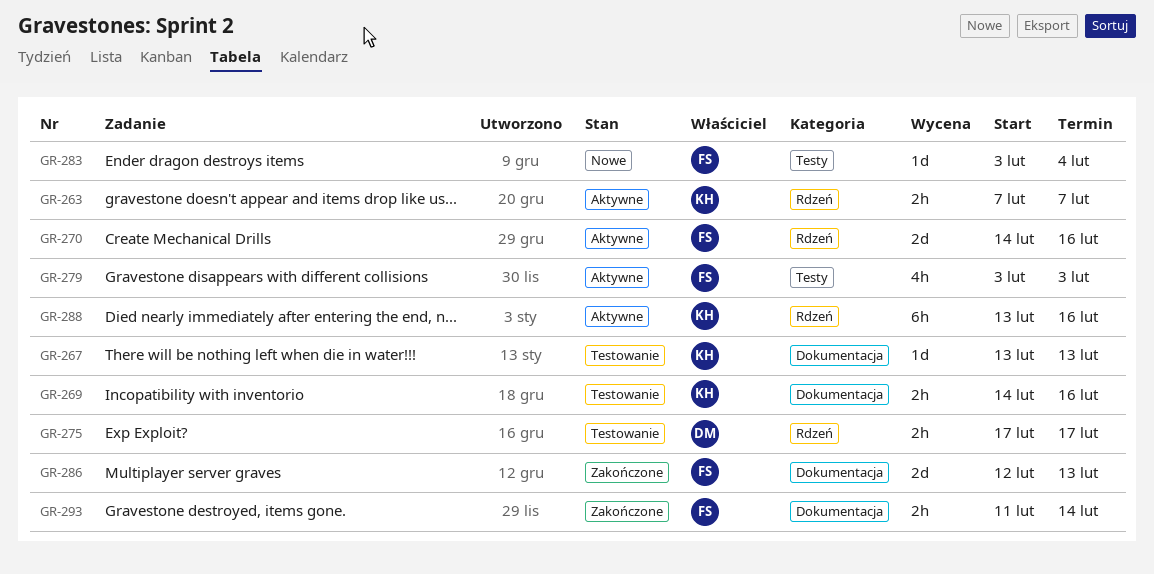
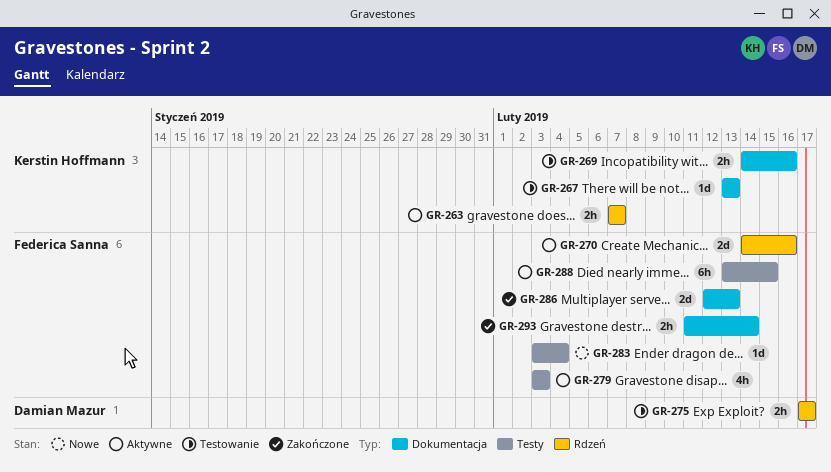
GR-288, owner: Kerstin Hoffmann -> Federica Sanna
GR-288, label: Rdzeń -> Testy
GR-288, due: Feb 16 -> Feb 15

